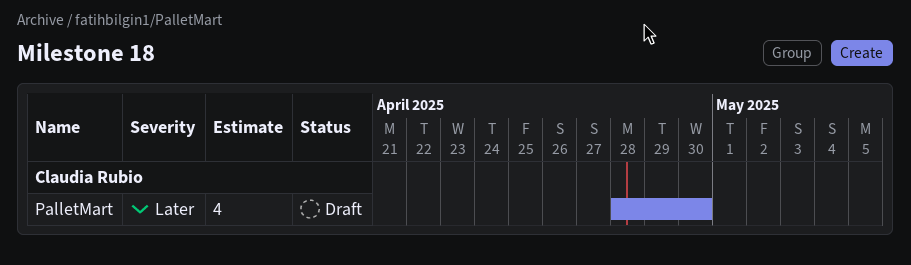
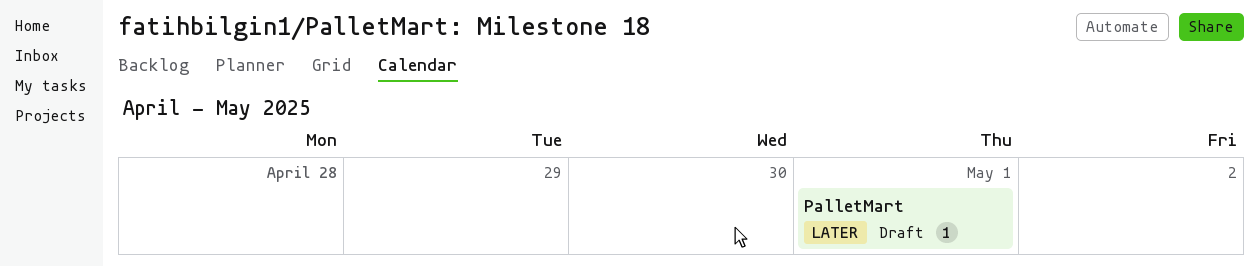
PalletMart, estimate: 4 -> 1
PalletMart, due: Apr 30 -> May 1

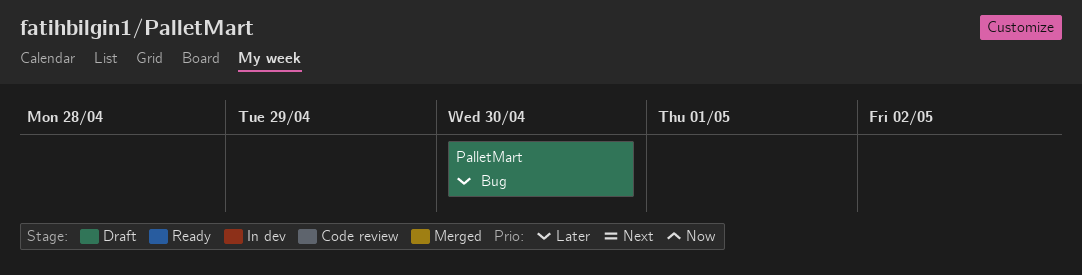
PalletMart, due: May 1 -> Apr 30

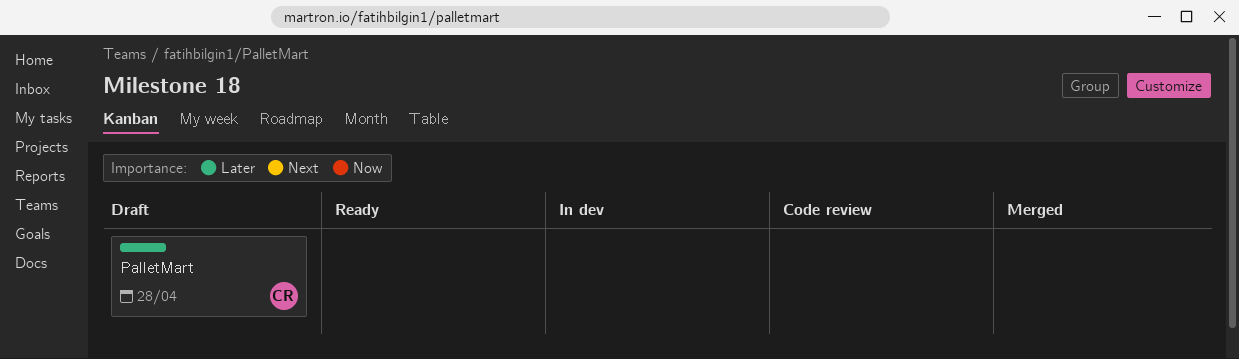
PalletMart, due: Apr 30 -> Apr 28

